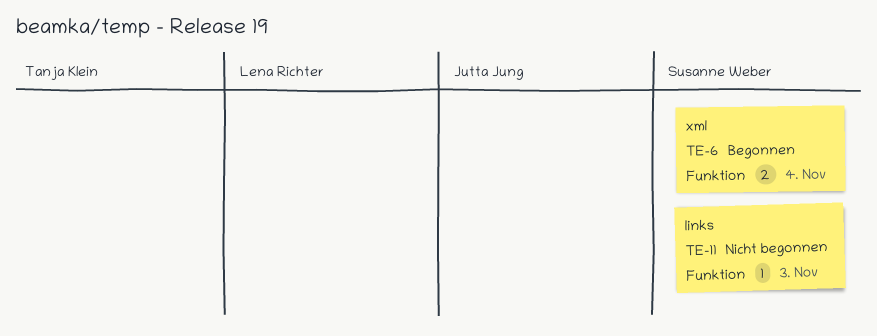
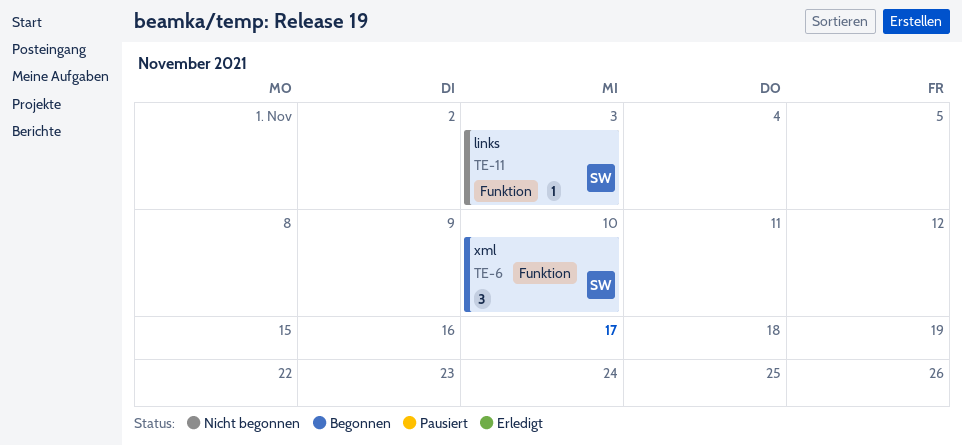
TE-6, estimate: 2 -> 3
TE-6, due: Nov 4 -> Nov 10

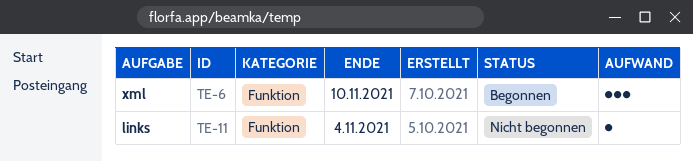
TE-11, due: Nov 3 -> Nov 4

